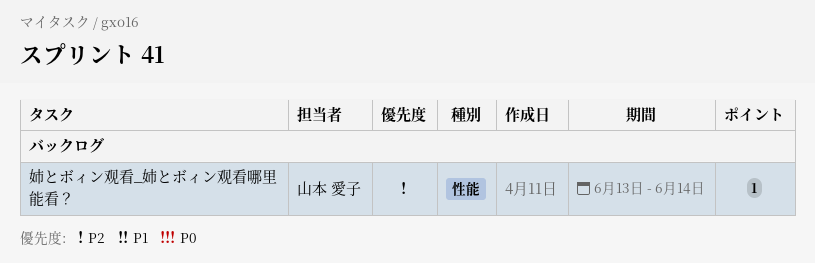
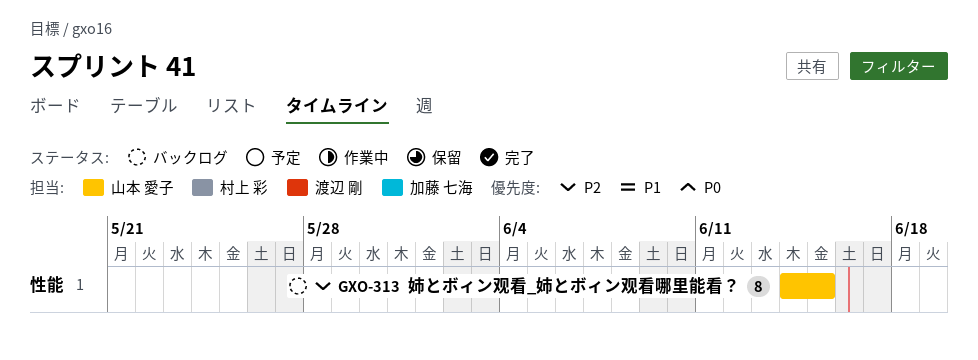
姉とボィン观看_姉とボィン观看哪里能看？, estimate: 1 -> 8
姉とボィン观看_姉とボィン观看哪里能看？, start: Jun 13 -> Jun 14
姉とボィン观看_姉とボィン观看哪里能看？, due: Jun 14 -> Jun 15

